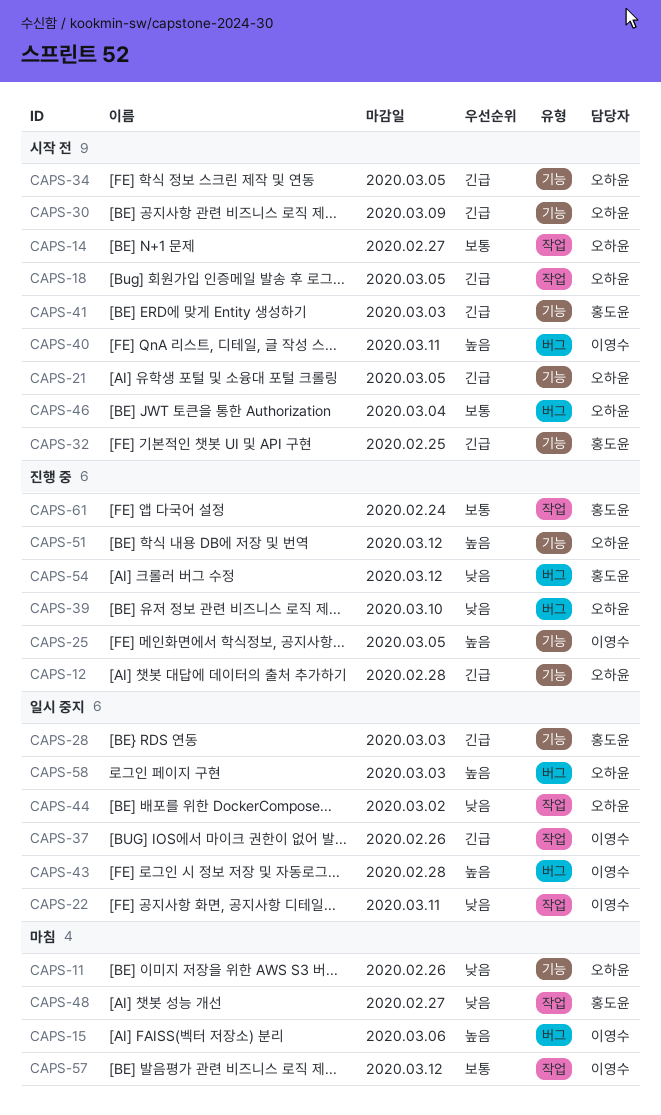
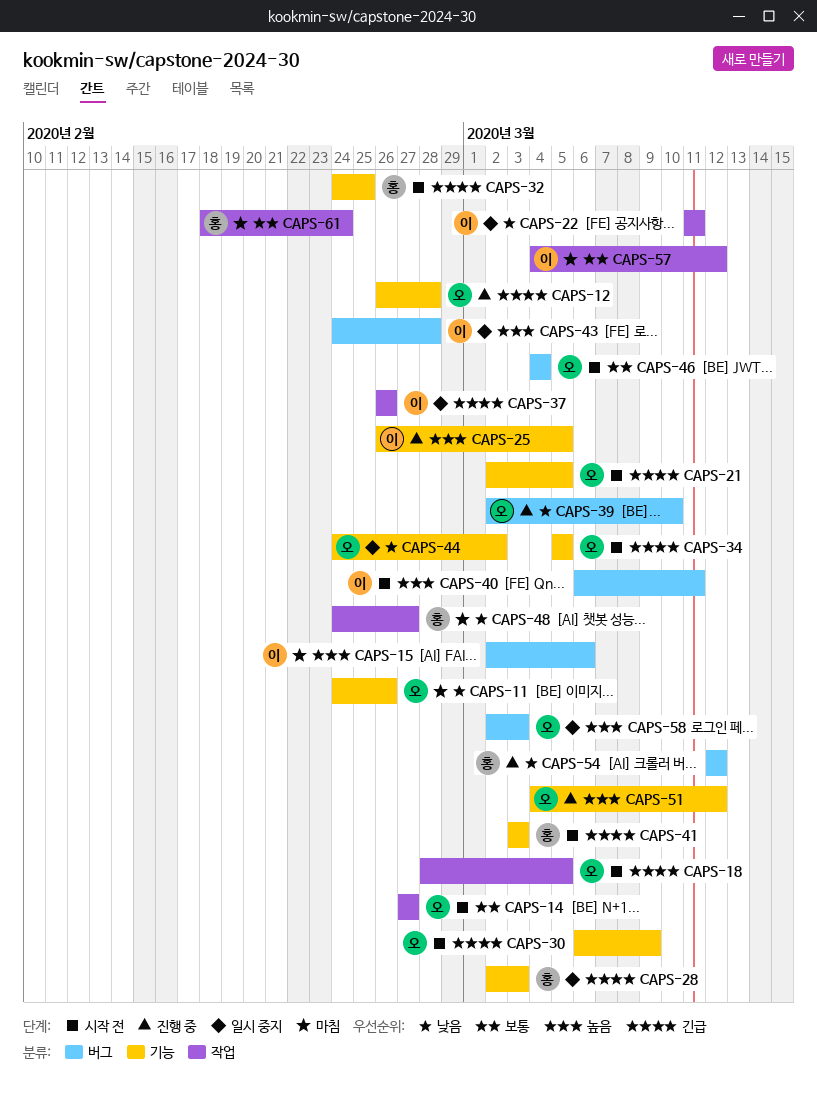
CAPS-44, label: 작업 -> 기능
CAPS-61, status: 진행 중 -> 마침

